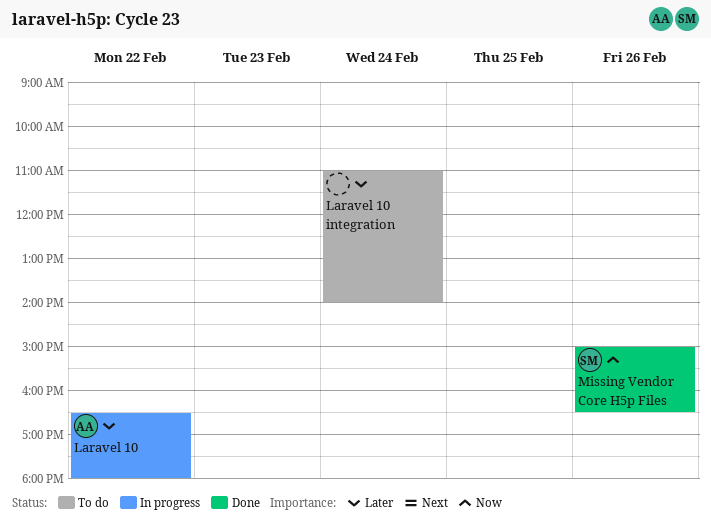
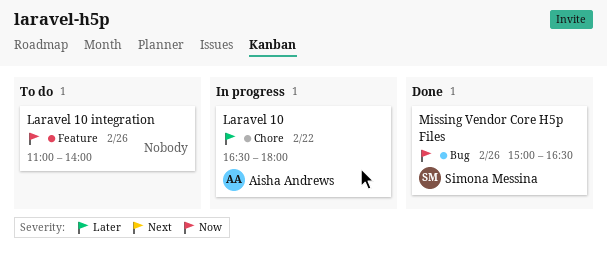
Laravel 10 integration, priority: Later -> Now
Laravel 10 integration, day: Feb 24 -> Feb 26

